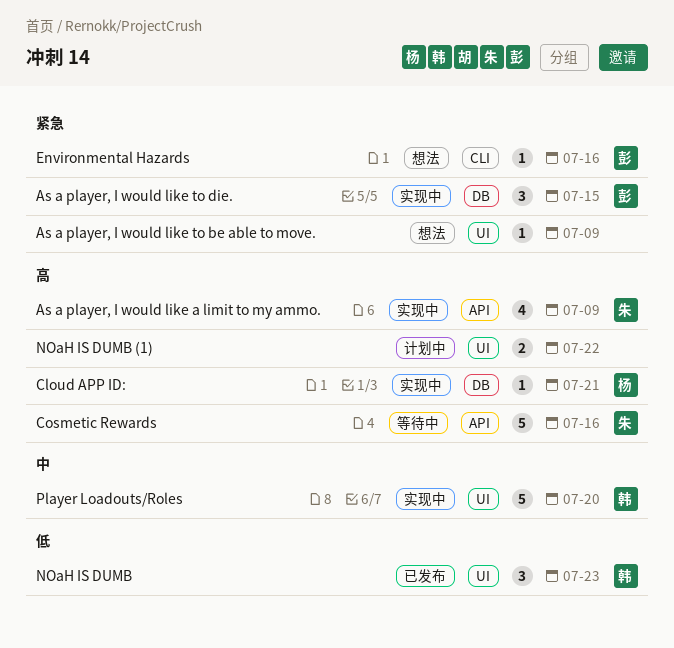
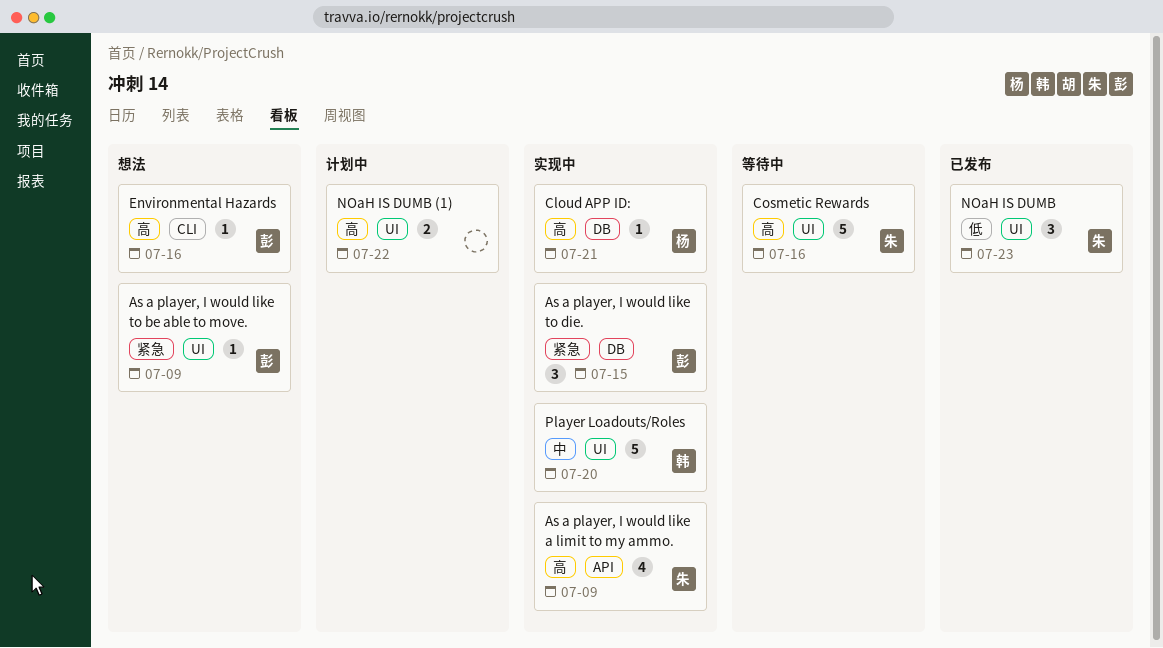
As a player, I would like to be able to move., owner: none -> 彭
Cosmetic Rewards, label: API -> UI
Environmental Hazards, priority: 紧急 -> 高
NOaH IS DUMB, owner: 韩 -> 朱

